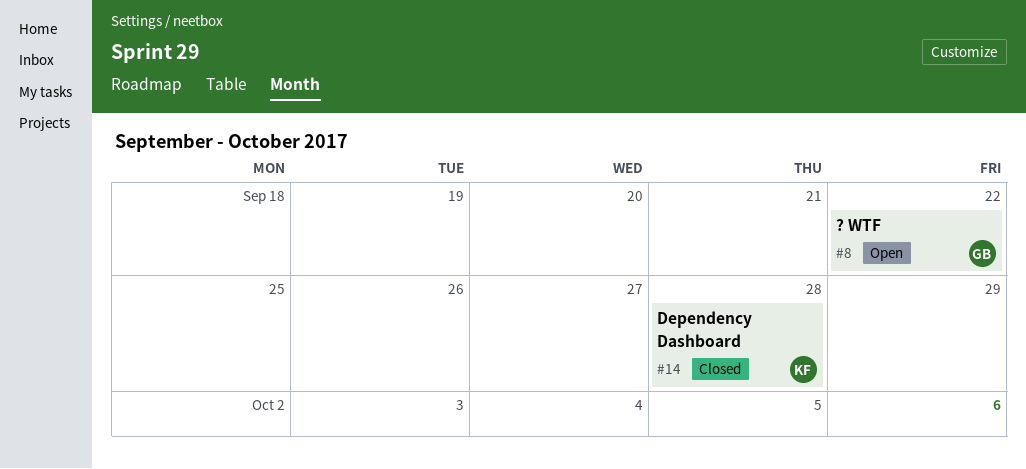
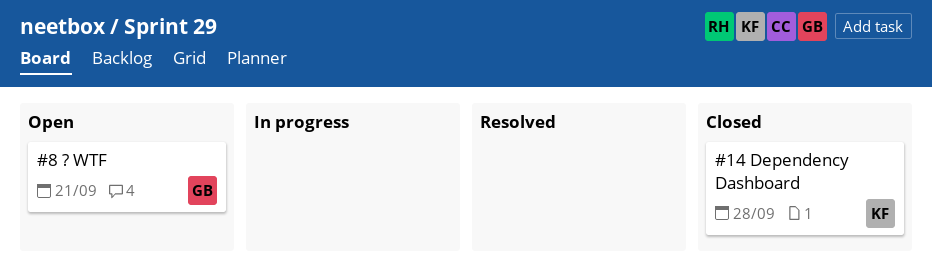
#8, due: Sep 22 -> Sep 21

